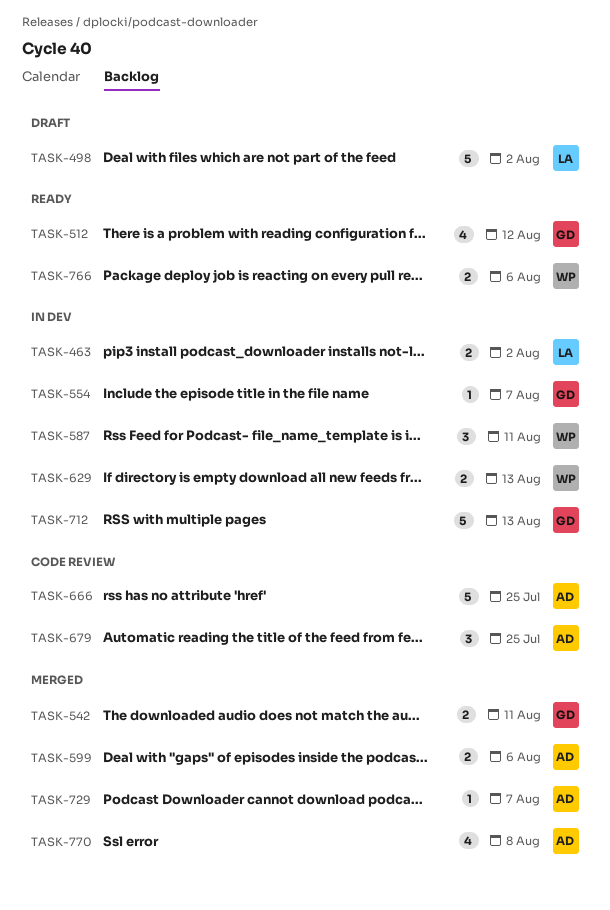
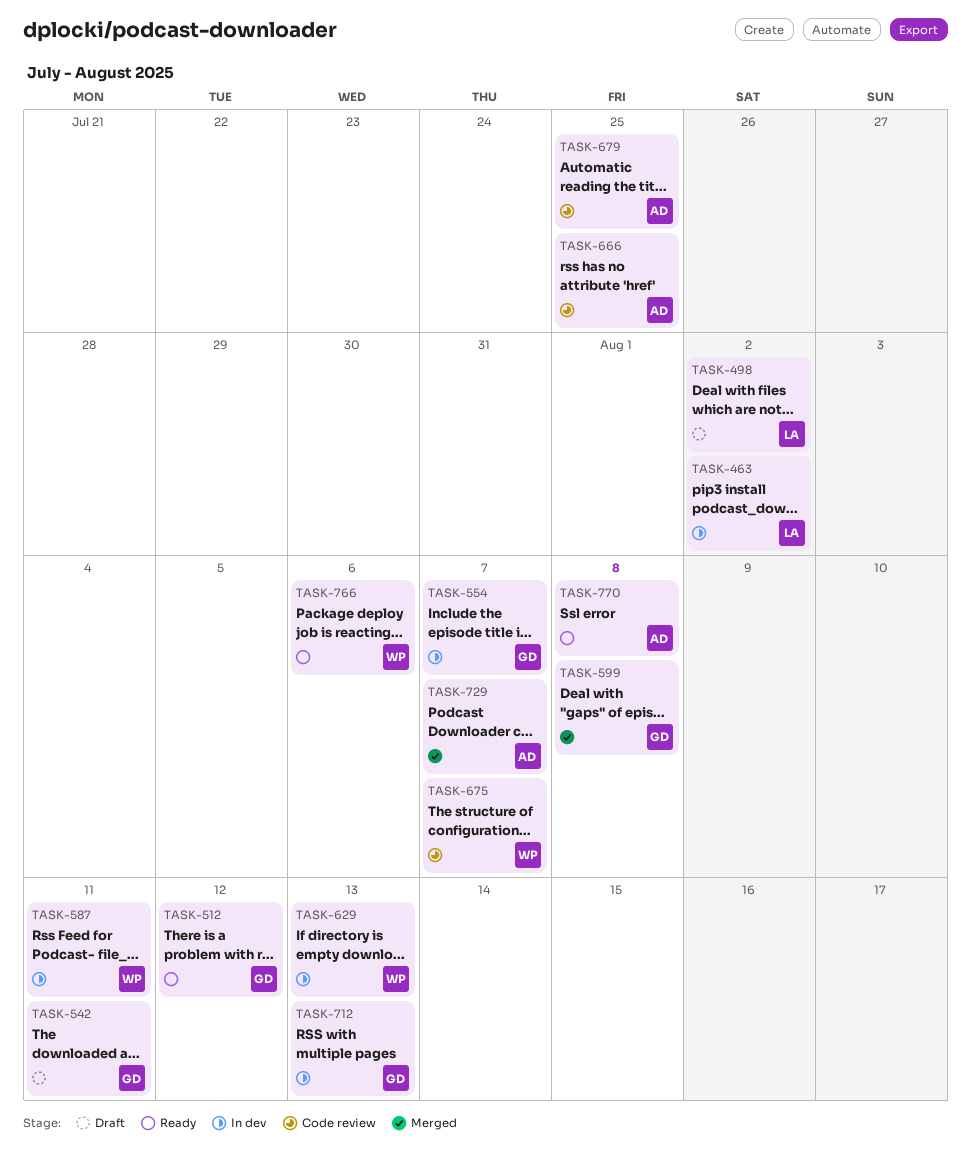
TASK-542, status: Merged -> Draft
TASK-599, owner: AD -> GD
TASK-599, due: Aug 6 -> Aug 8
TASK-675: none -> present
TASK-770, status: Merged -> Ready

